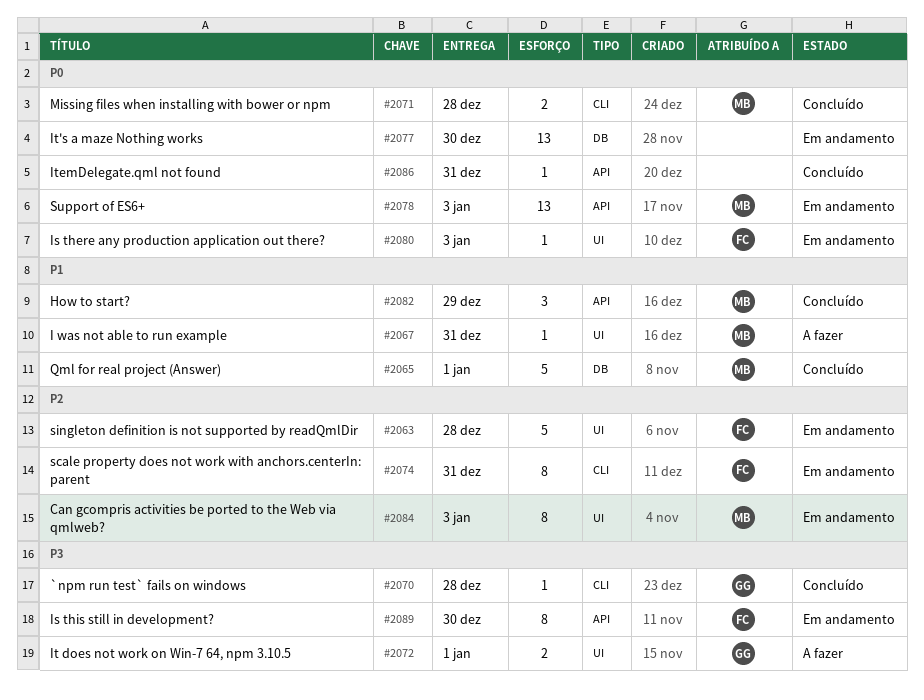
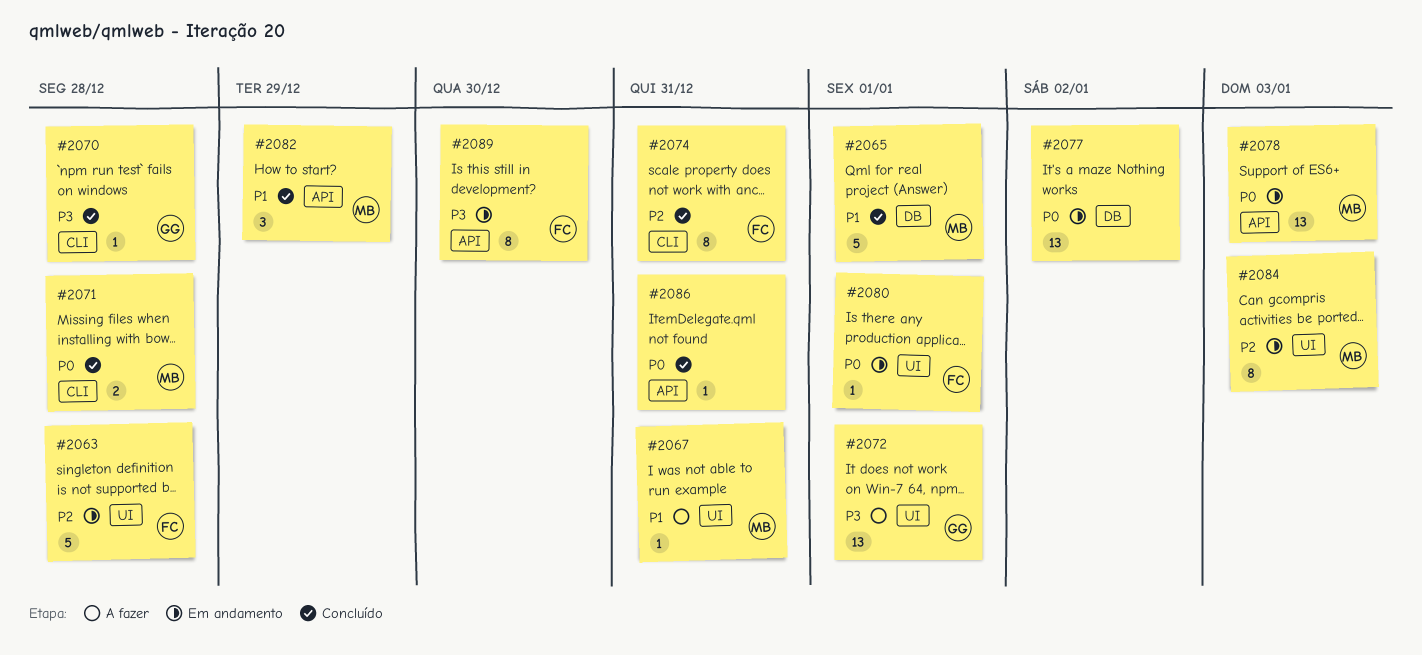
#2072, estimate: 2 -> 13
#2074, status: Em andamento -> Concluído
#2077, due: Dec 30 -> Jan 2
#2080, due: Jan 3 -> Jan 1

